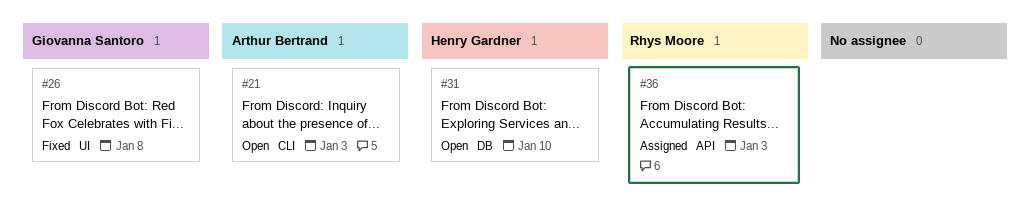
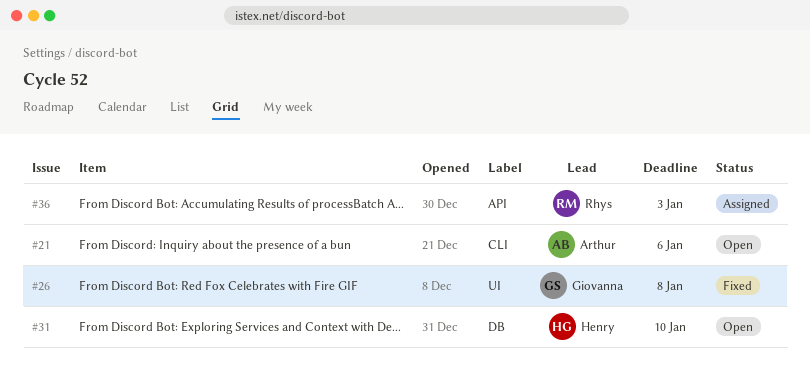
#21, due: Jan 3 -> Jan 6

